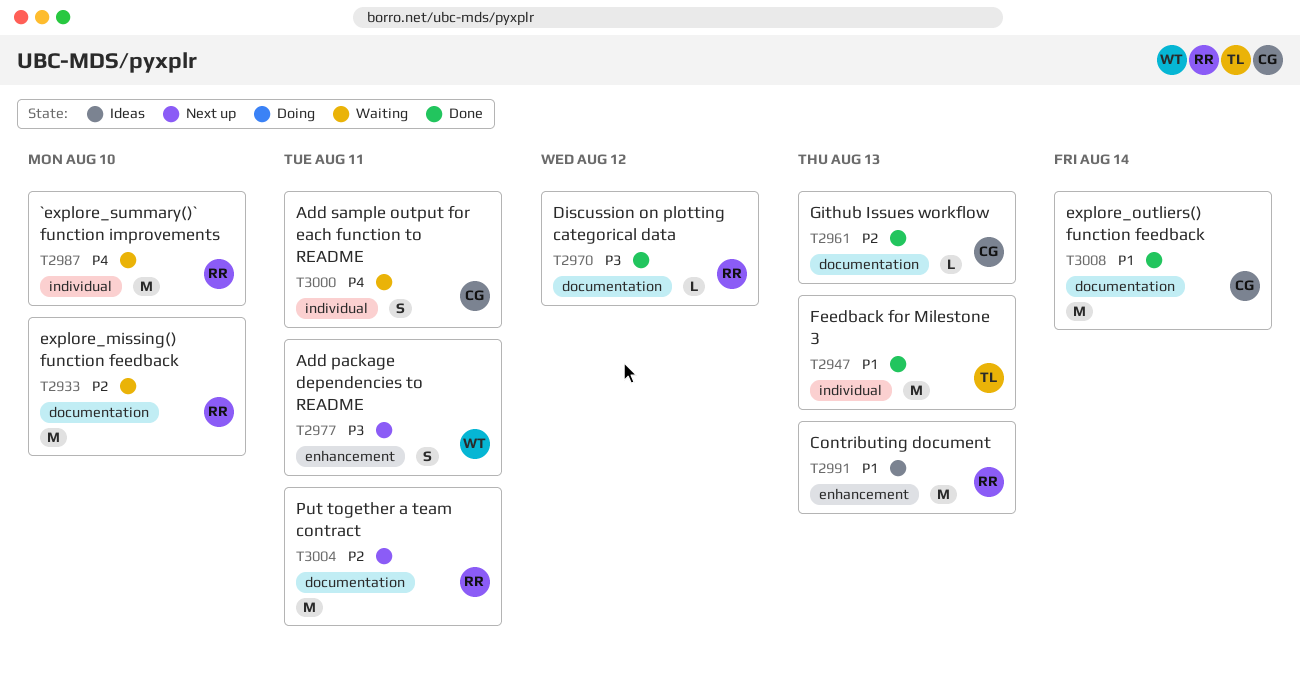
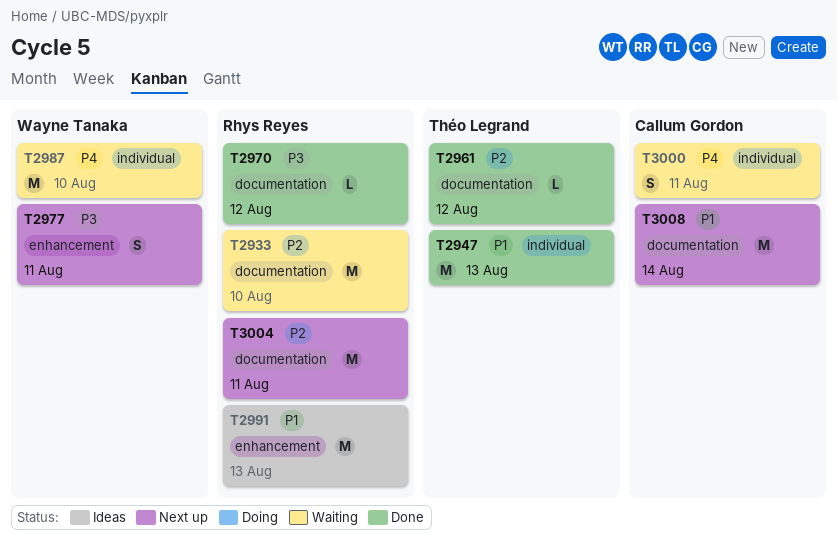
T2961, owner: Callum Gordon -> Théo Legrand
T2961, due: Aug 13 -> Aug 12
T2987, owner: Rhys Reyes -> Wayne Tanaka
T3008, status: Done -> Next up

